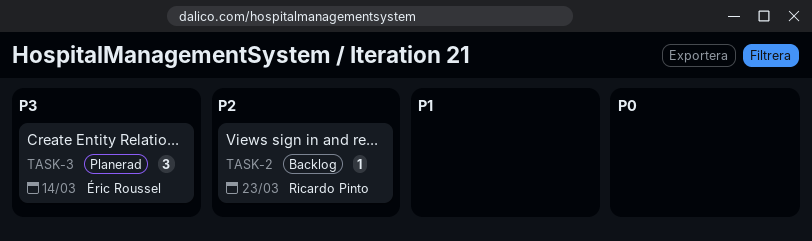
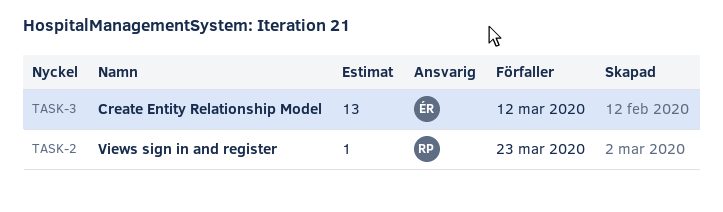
TASK-3, estimate: 3 -> 13
TASK-3, due: Mar 14 -> Mar 12

